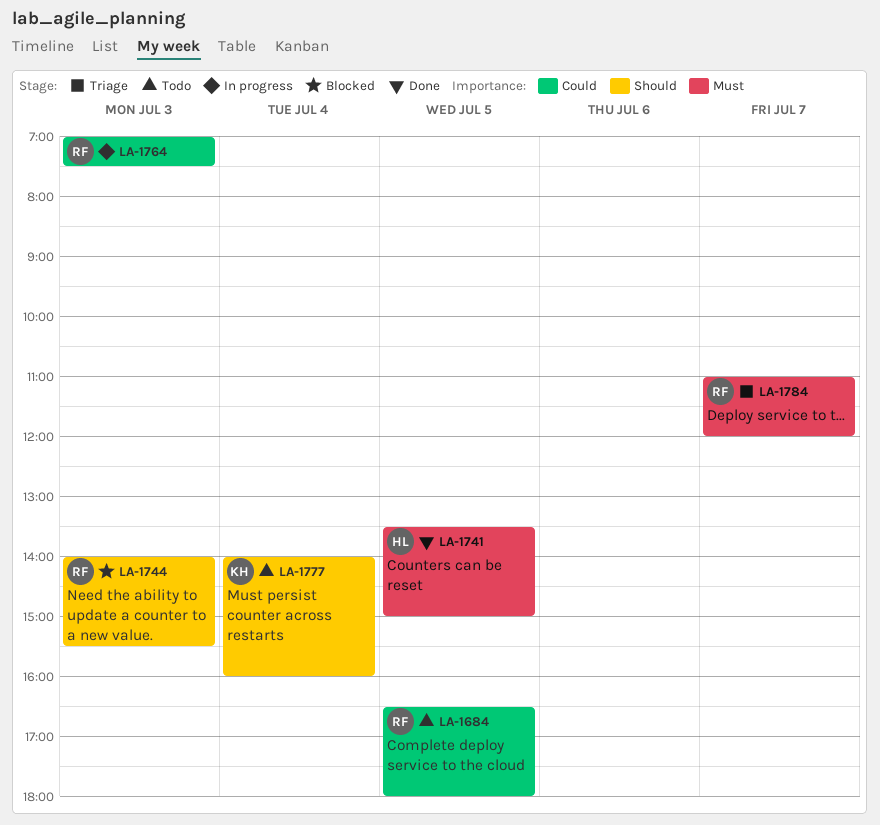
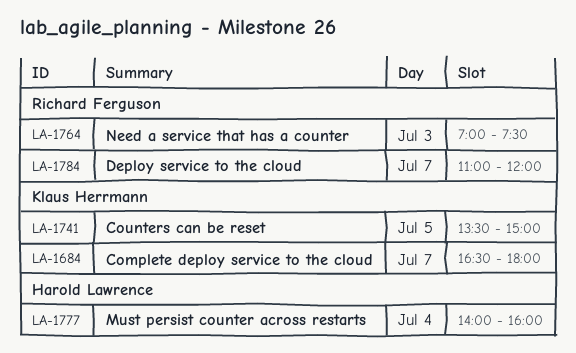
LA-1684, owner: Richard Ferguson -> Klaus Herrmann
LA-1684, day: Jul 5 -> Jul 7
LA-1741, owner: Harold Lawrence -> Klaus Herrmann
LA-1744: present -> none
LA-1777, owner: Klaus Herrmann -> Harold Lawrence

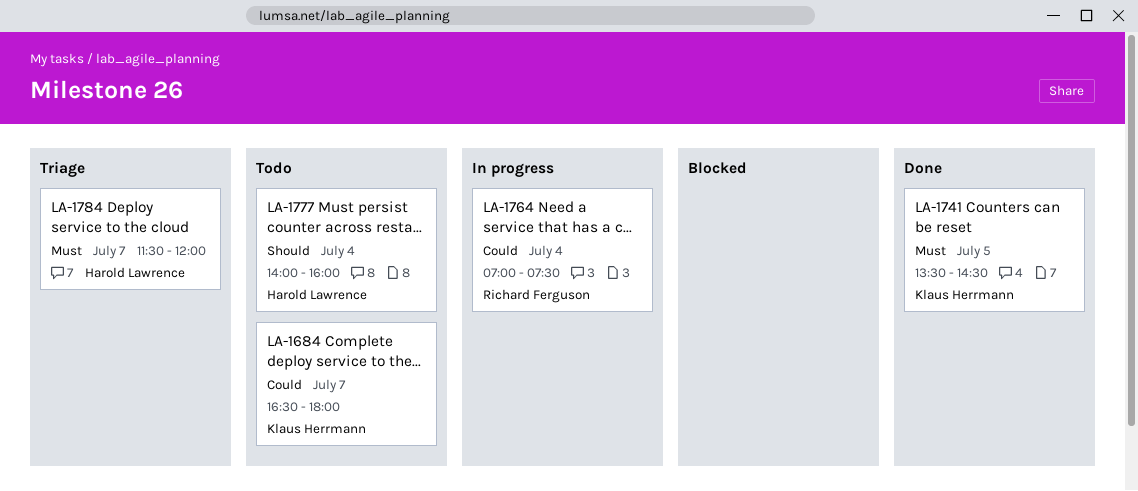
LA-1741, ends: 15:00 -> 14:30
LA-1764, day: Jul 3 -> Jul 4
LA-1784, owner: Richard Ferguson -> Harold Lawrence
LA-1784, begins: 11:00 -> 11:30

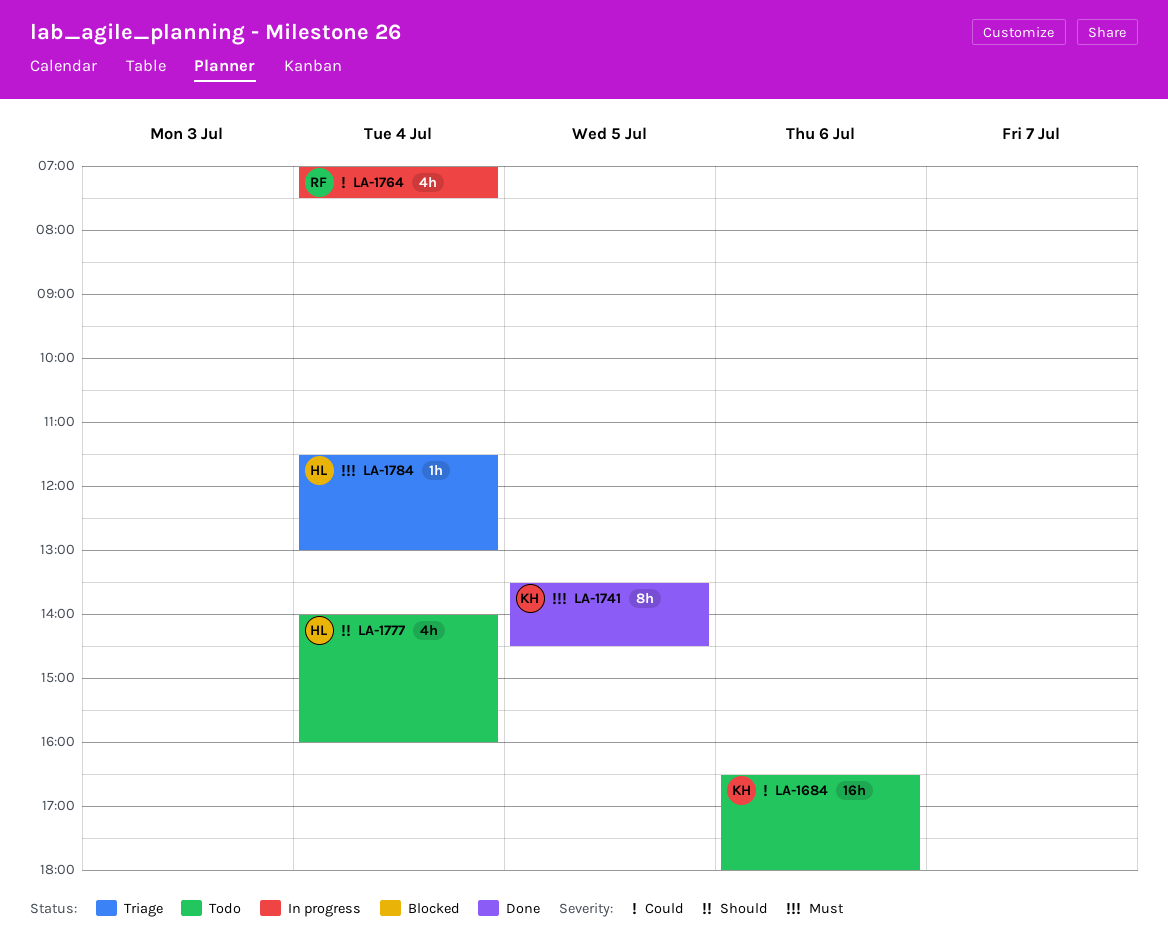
LA-1684, day: Jul 7 -> Jul 6
LA-1784, day: Jul 7 -> Jul 4
LA-1784, ends: 12:00 -> 13:00

